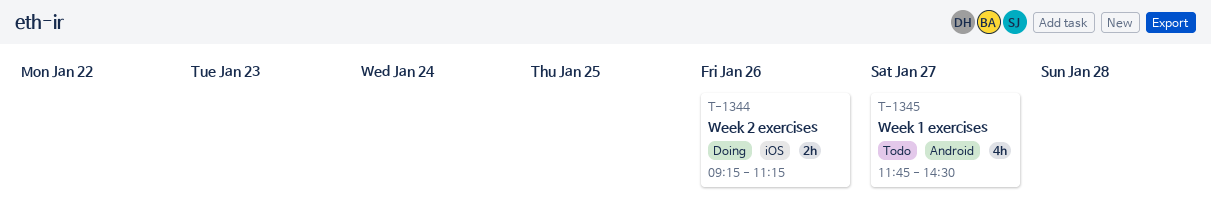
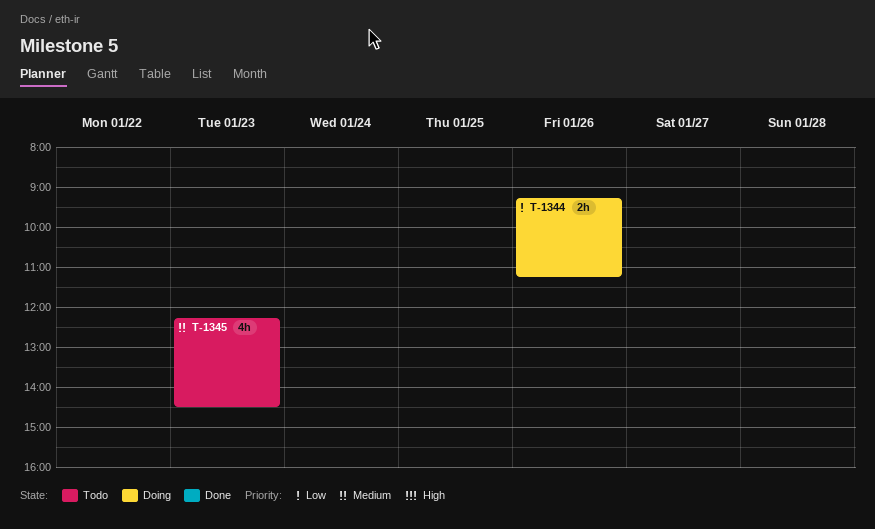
T-1345, day: Jan 27 -> Jan 23
T-1345, begins: 11:45 -> 12:15

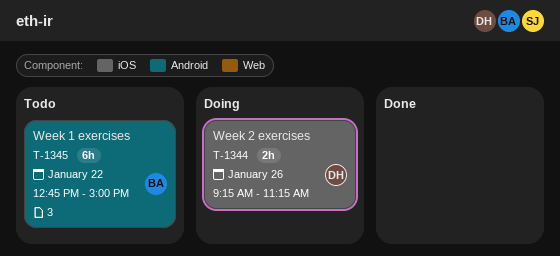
T-1345, estimate: 4h -> 6h
T-1345, day: Jan 23 -> Jan 22
T-1345, begins: 12:15 -> 12:45
T-1345, ends: 14:30 -> 15:00

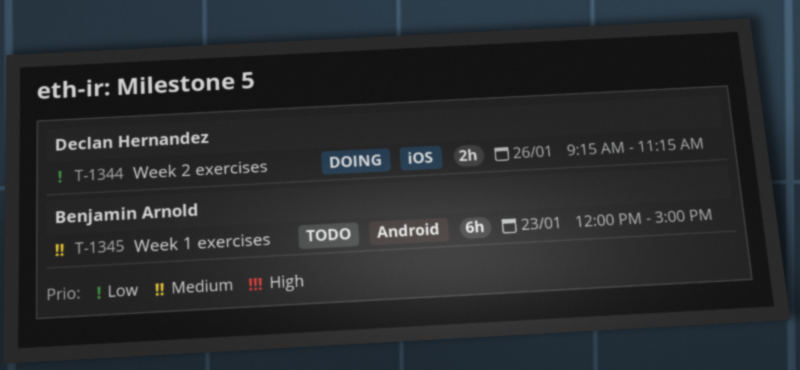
T-1345, day: Jan 22 -> Jan 23
T-1345, begins: 12:45 -> 12:00

